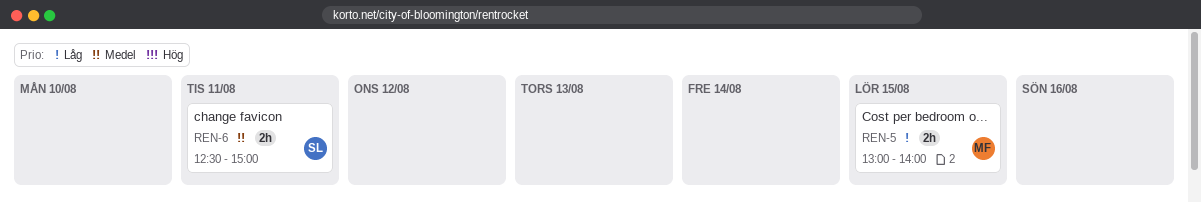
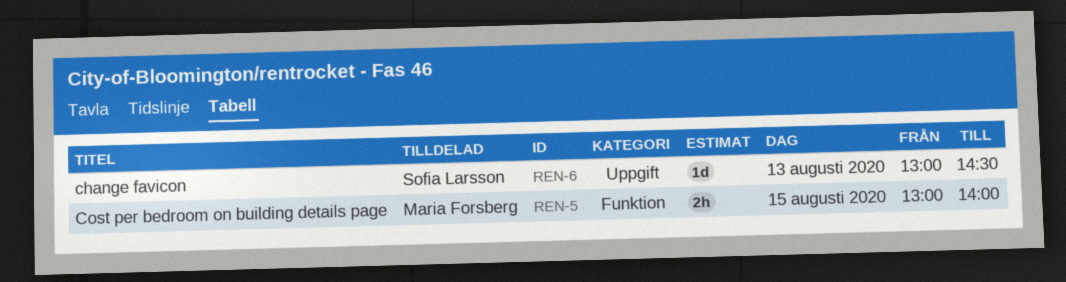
REN-6, estimate: 2h -> 1d
REN-6, day: Aug 11 -> Aug 13
REN-6, begins: 12:30 -> 13:00
REN-6, ends: 15:00 -> 14:30

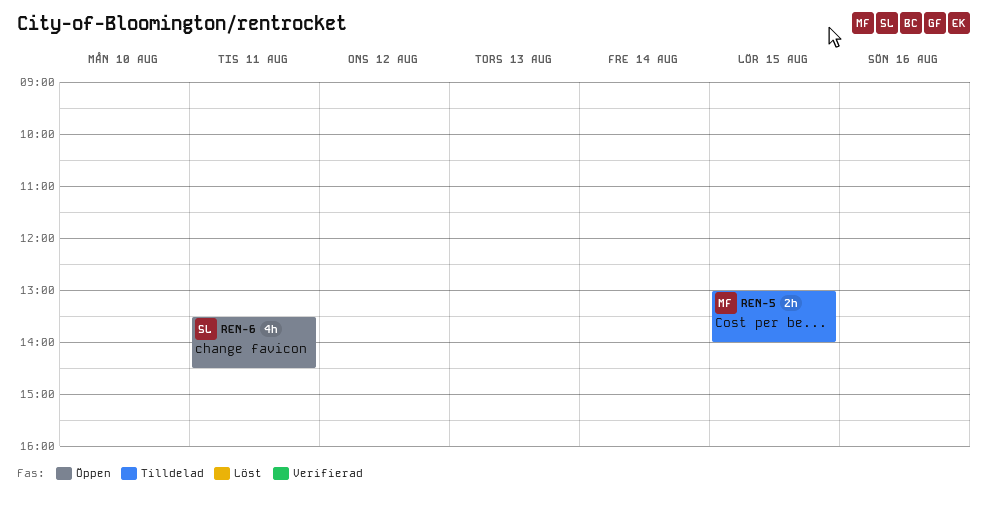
REN-6, estimate: 1d -> 4h
REN-6, day: Aug 13 -> Aug 11
REN-6, begins: 13:00 -> 13:30

